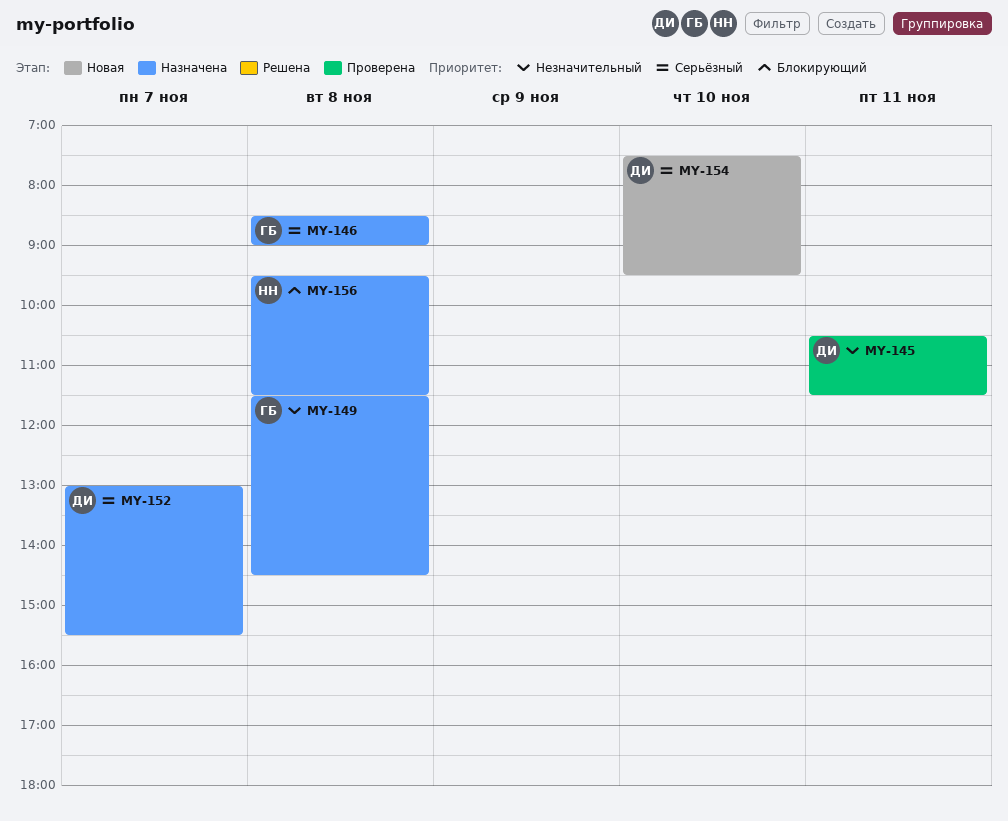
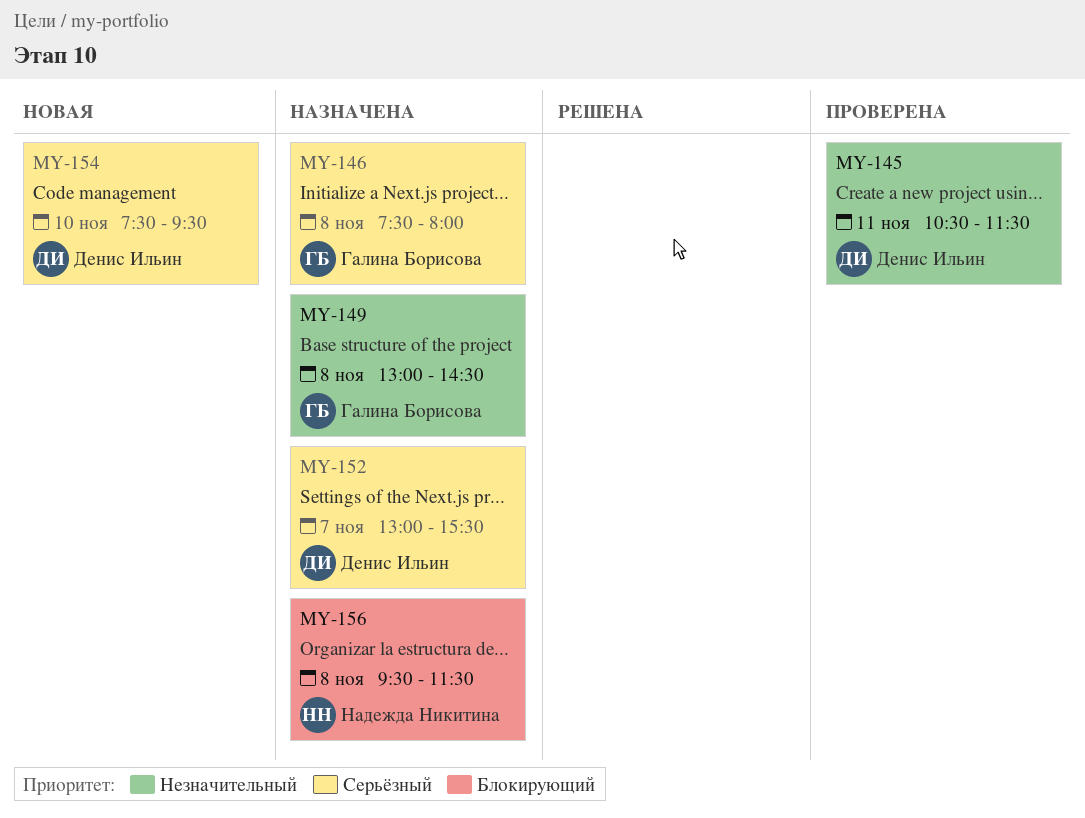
MY-146, begins: 08:30 -> 07:30
MY-146, ends: 09:00 -> 08:00
MY-149, begins: 11:30 -> 13:00

